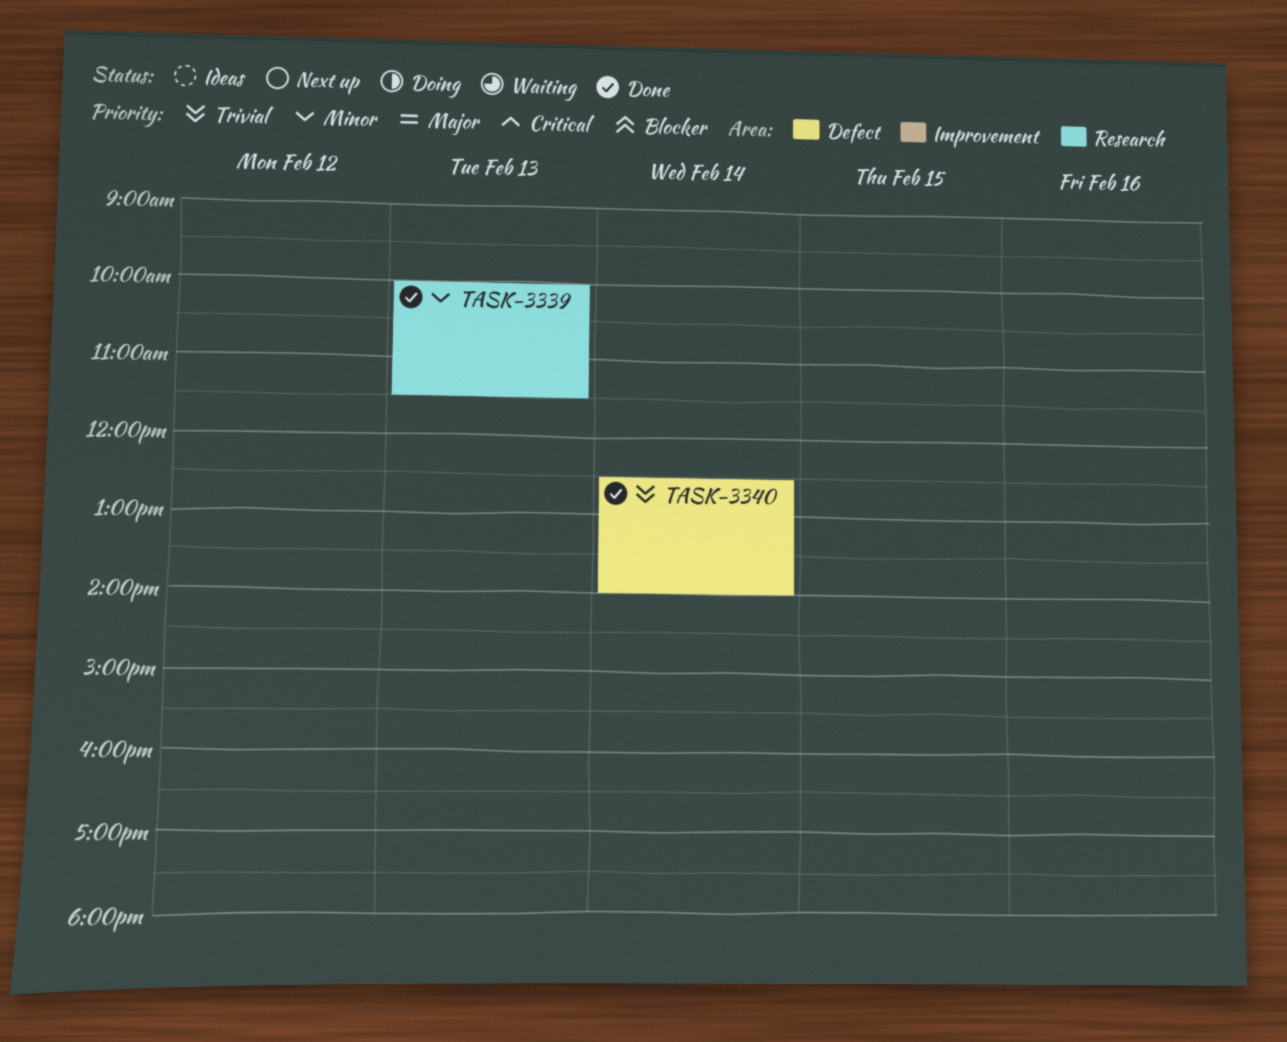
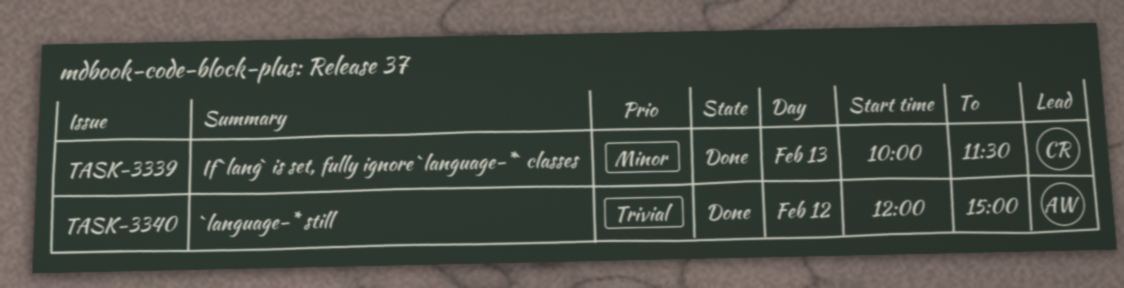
TASK-3340, day: Feb 14 -> Feb 12
TASK-3340, begins: 12:30 -> 12:00
TASK-3340, ends: 14:00 -> 15:00

